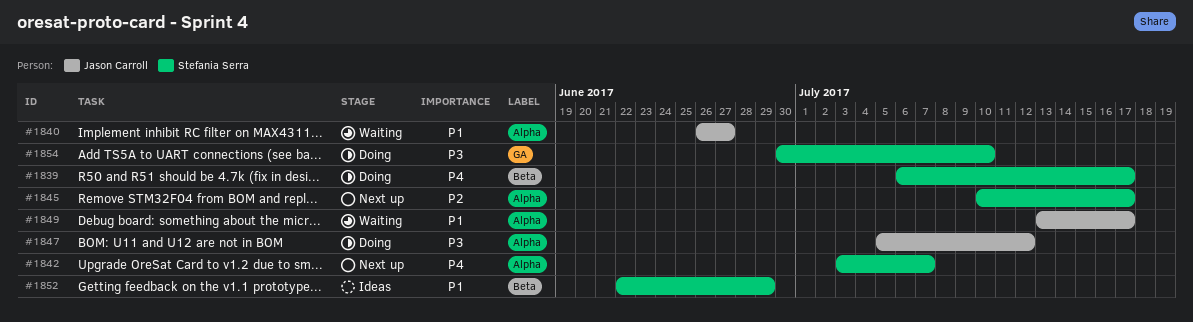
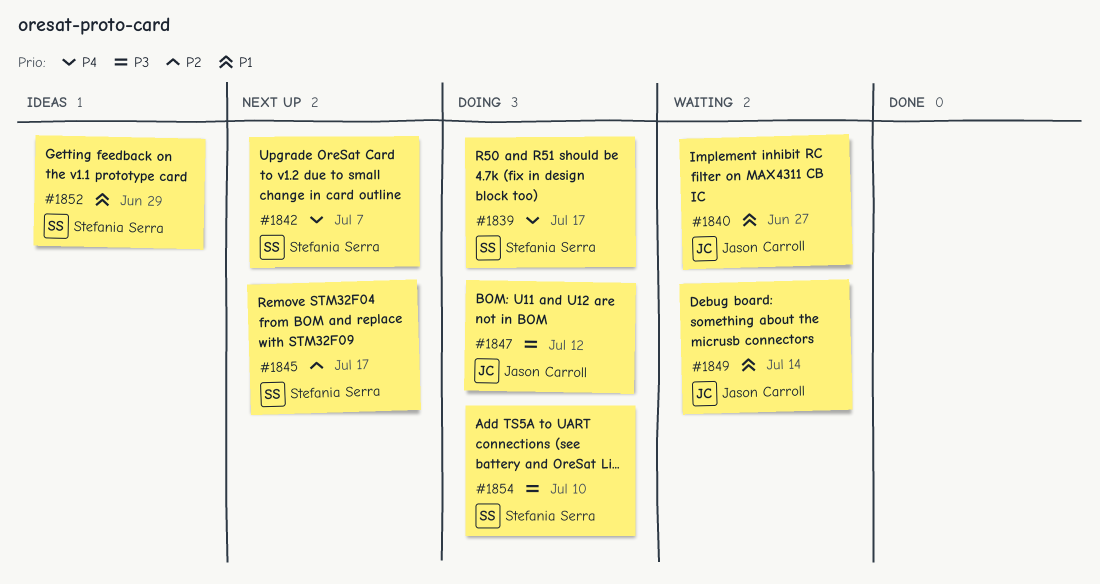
#1849, due: Jul 17 -> Jul 14

